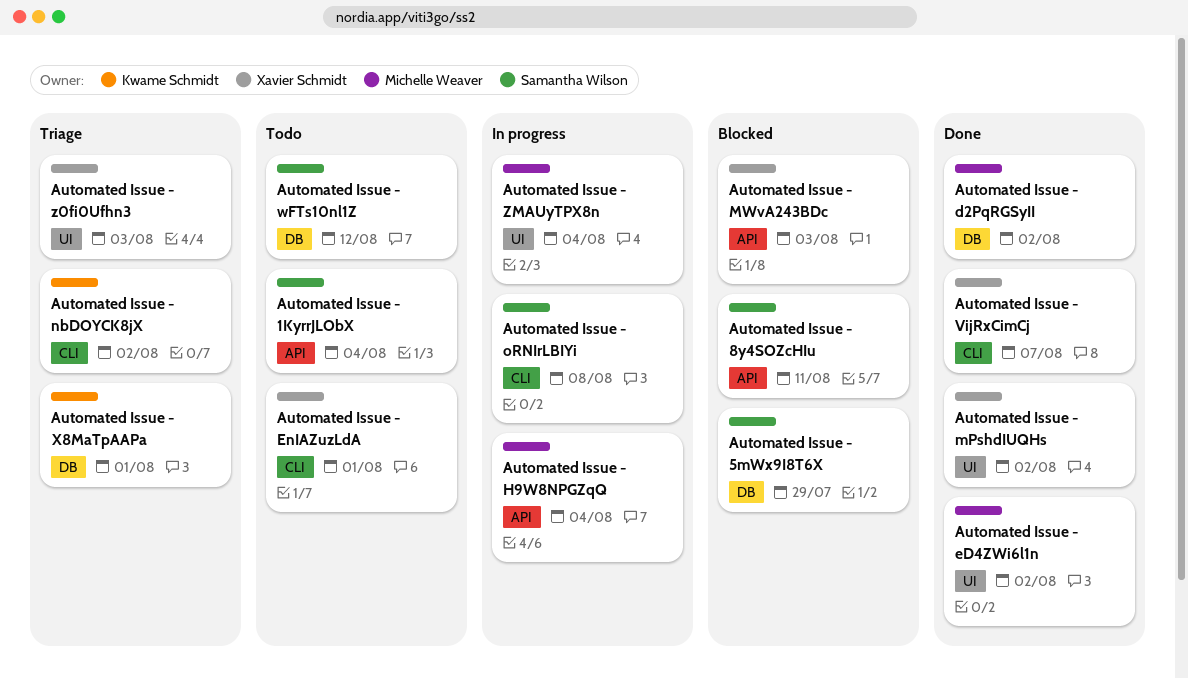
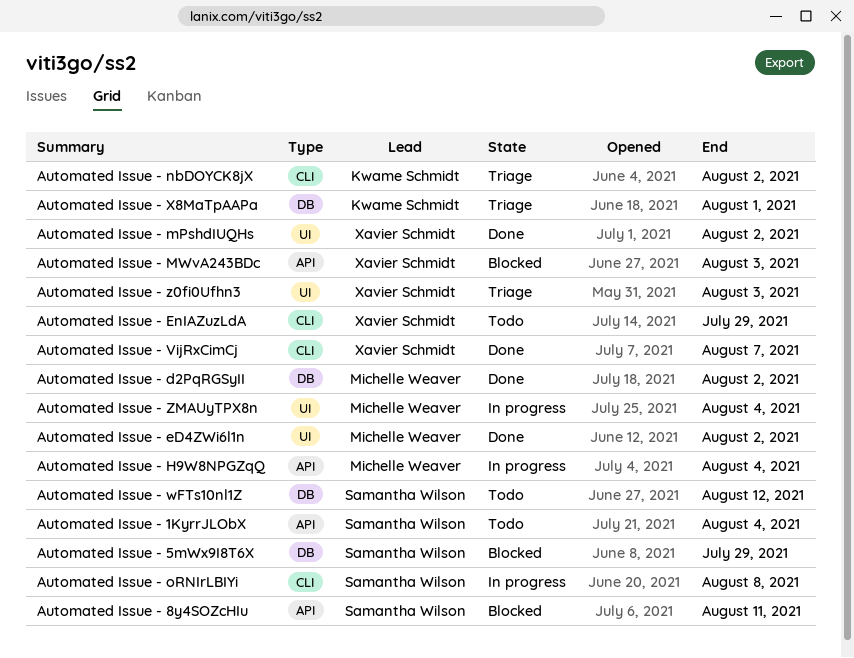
Automated Issue - EnIAZuzLdA, due: Aug 1 -> Jul 29

